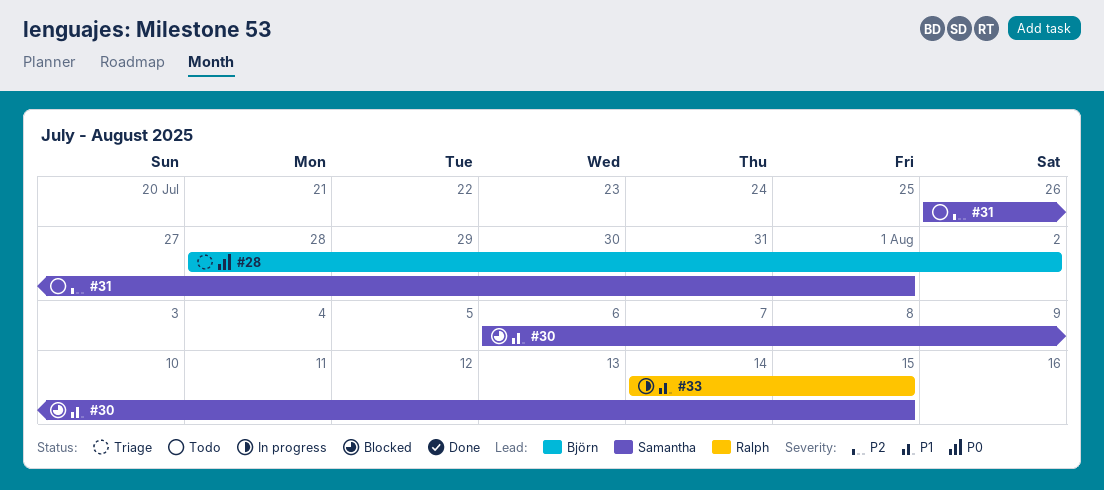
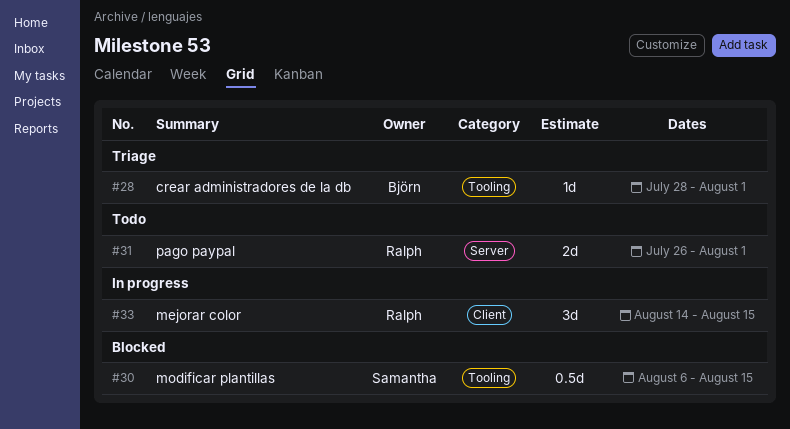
#28, due: Aug 2 -> Aug 1
#31, owner: Samantha -> Ralph

